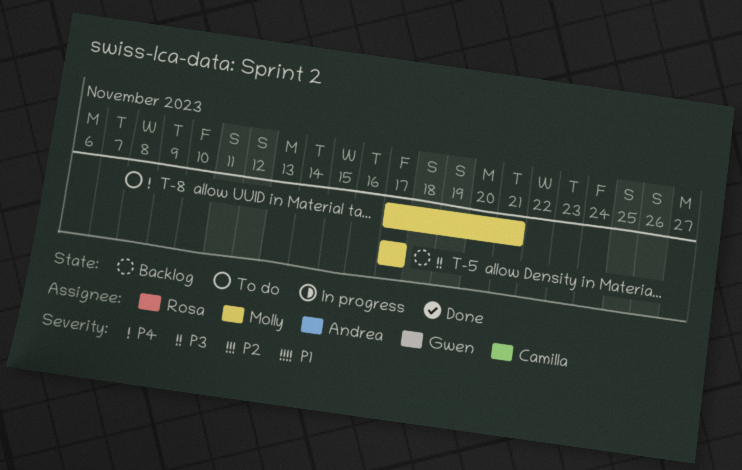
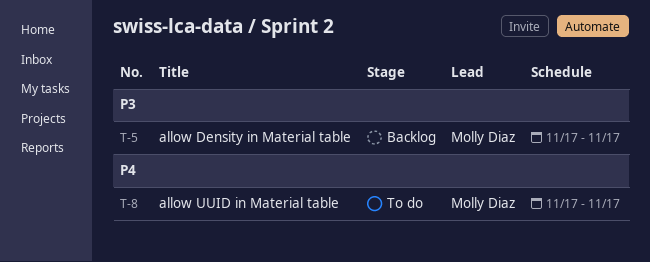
T-8, due: Nov 21 -> Nov 17

